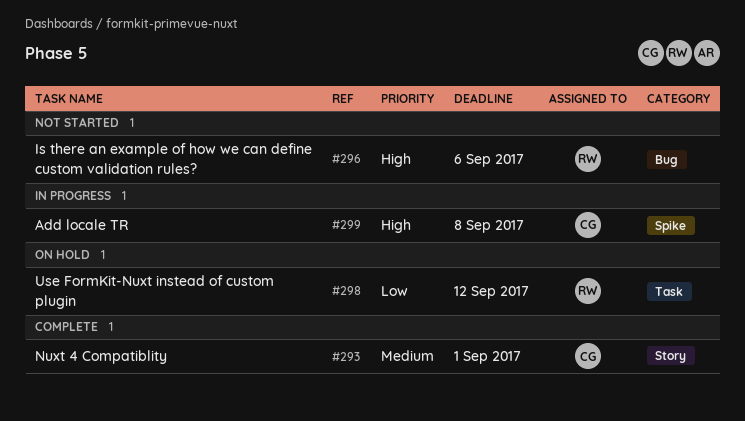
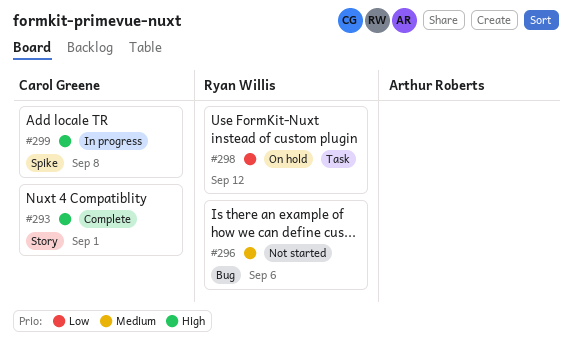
#293, priority: Medium -> High
#296, priority: High -> Medium

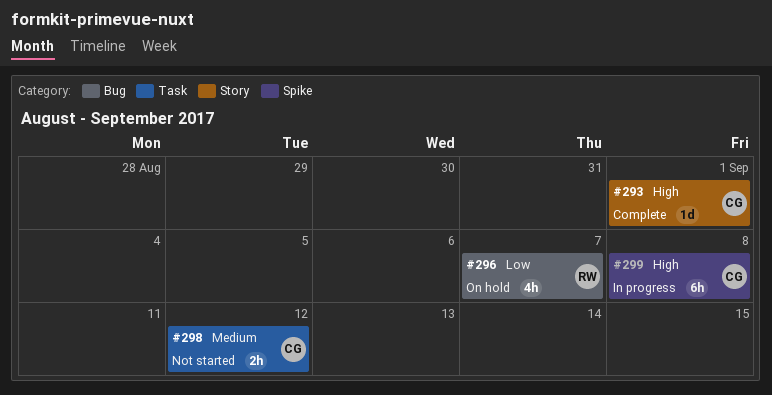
#296, status: Not started -> On hold
#296, priority: Medium -> Low
#296, due: Sep 6 -> Sep 7
#298, status: On hold -> Not started
#298, owner: Ryan Willis -> Carol Greene
#298, priority: Low -> Medium

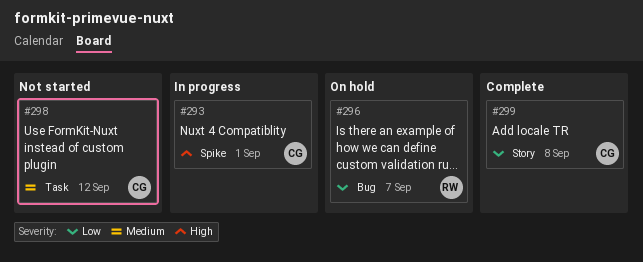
#293, status: Complete -> In progress
#293, label: Story -> Spike
#299, status: In progress -> Complete
#299, priority: High -> Low
#299, label: Spike -> Story

